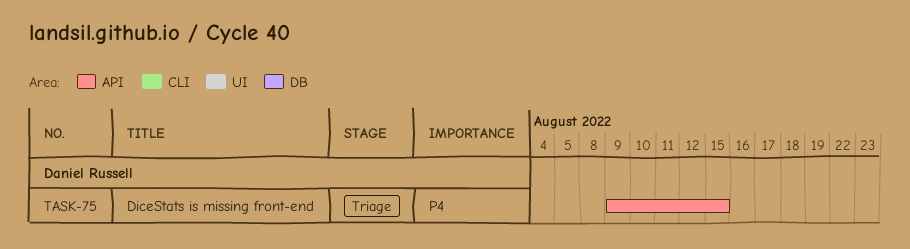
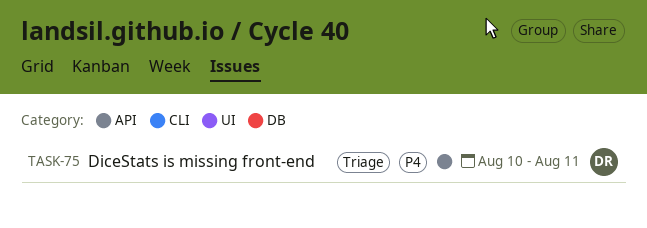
TASK-75, start: Aug 9 -> Aug 10
TASK-75, due: Aug 15 -> Aug 11

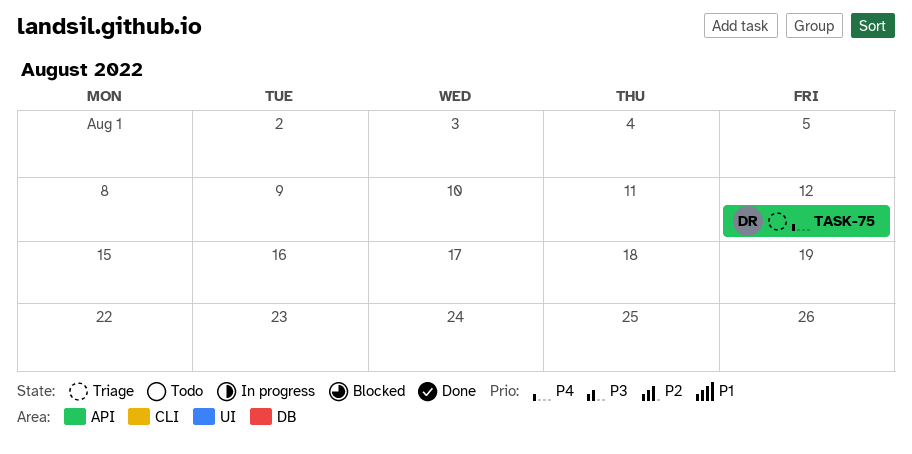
TASK-75, start: Aug 10 -> Aug 12
TASK-75, due: Aug 11 -> Aug 12

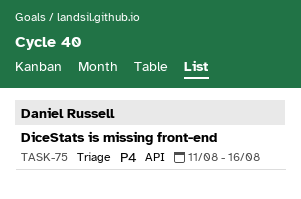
TASK-75, start: Aug 12 -> Aug 11
TASK-75, due: Aug 12 -> Aug 16

